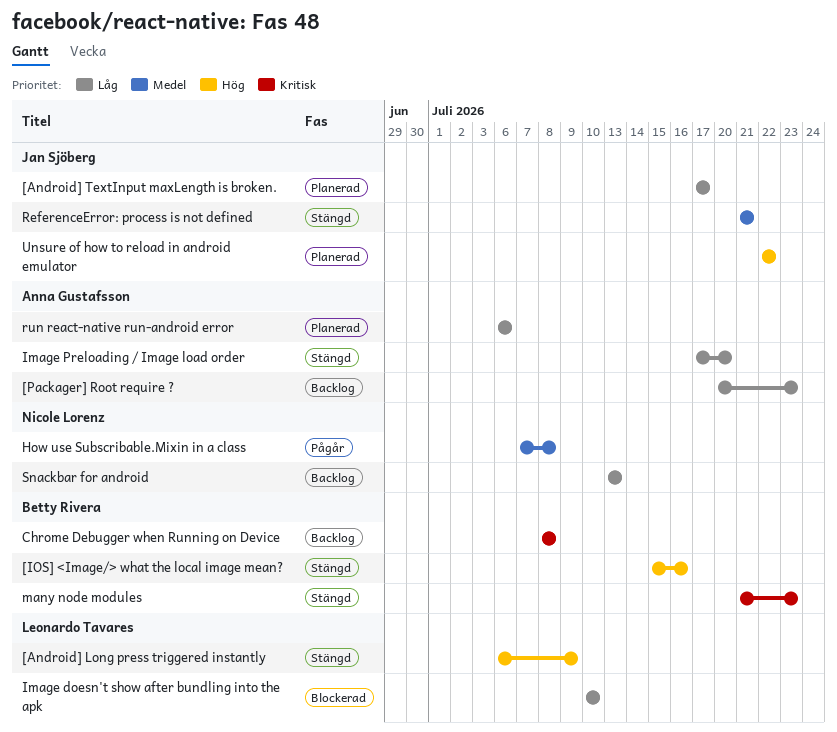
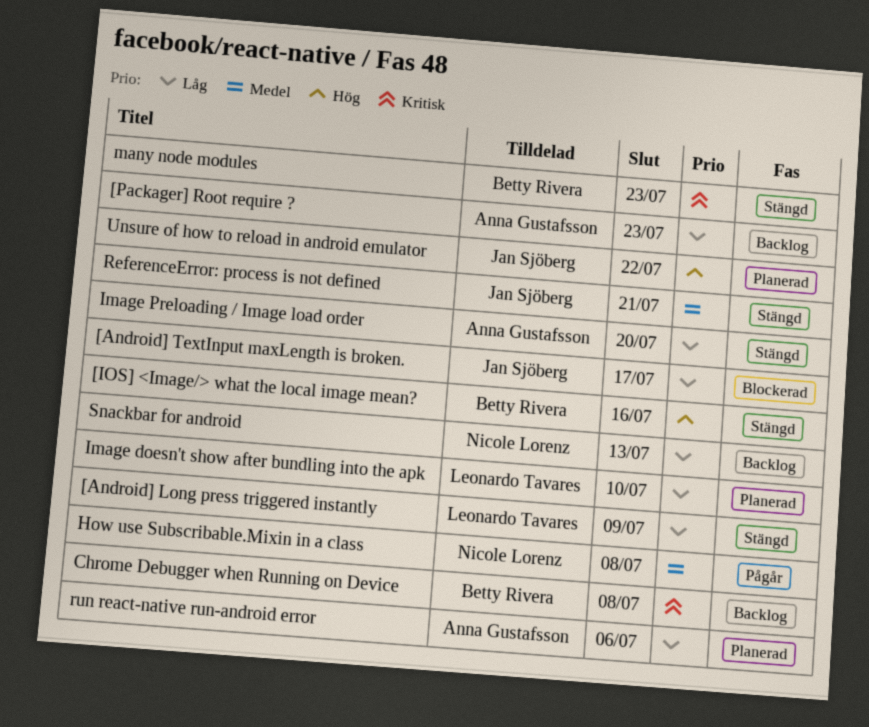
[Android] Long press triggered instantly, priority: Hög -> Låg
[Android] TextInput maxLength is broken., status: Planerad -> Blockerad
Image doesn't show after bundling into the apk, status: Blockerad -> Planerad

